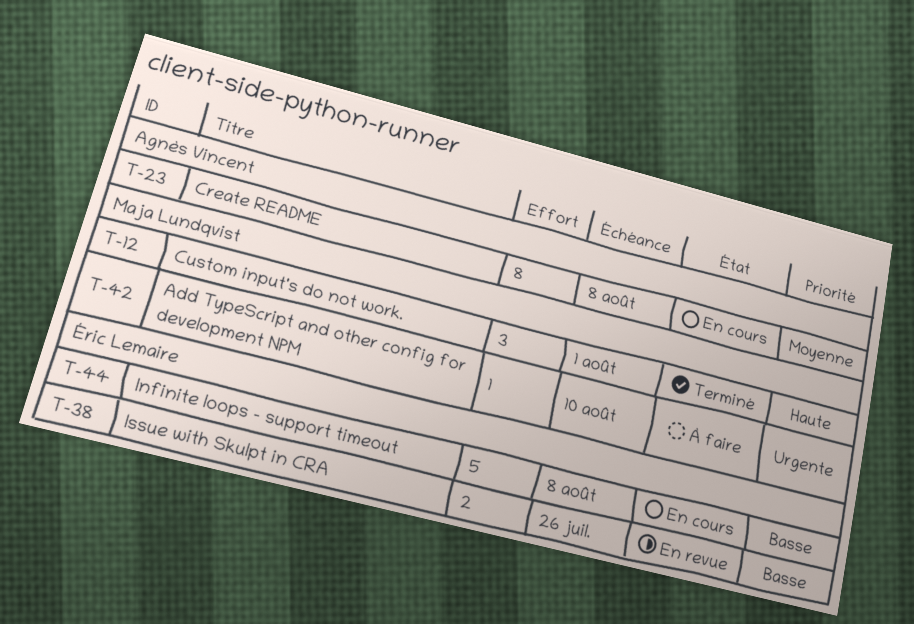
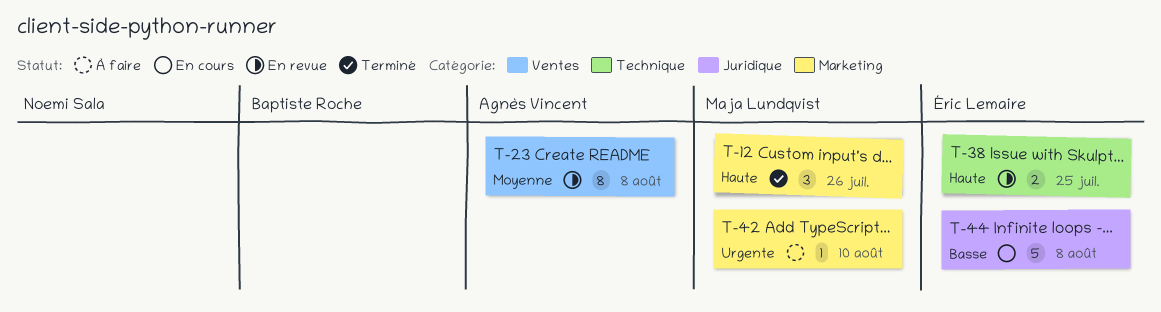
T-12, due: Aug 1 -> Jul 26
T-23, status: En cours -> En revue
T-38, priority: Basse -> Haute
T-38, due: Jul 26 -> Jul 25

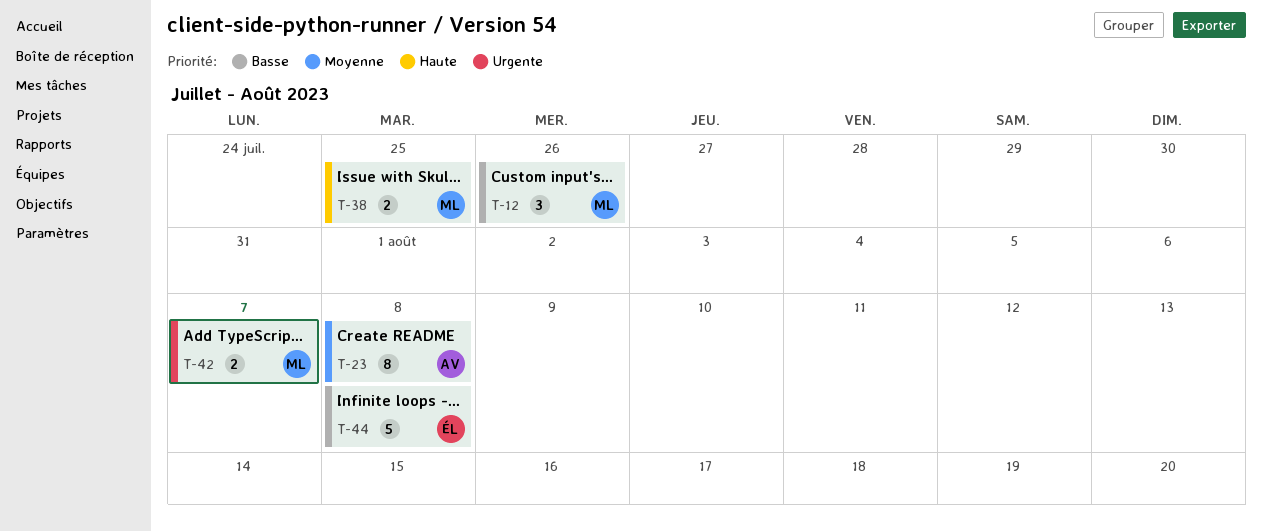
T-12, priority: Haute -> Basse
T-38, owner: Éric Lemaire -> Maja Lundqvist
T-42, estimate: 1 -> 2
T-42, due: Aug 10 -> Aug 7

